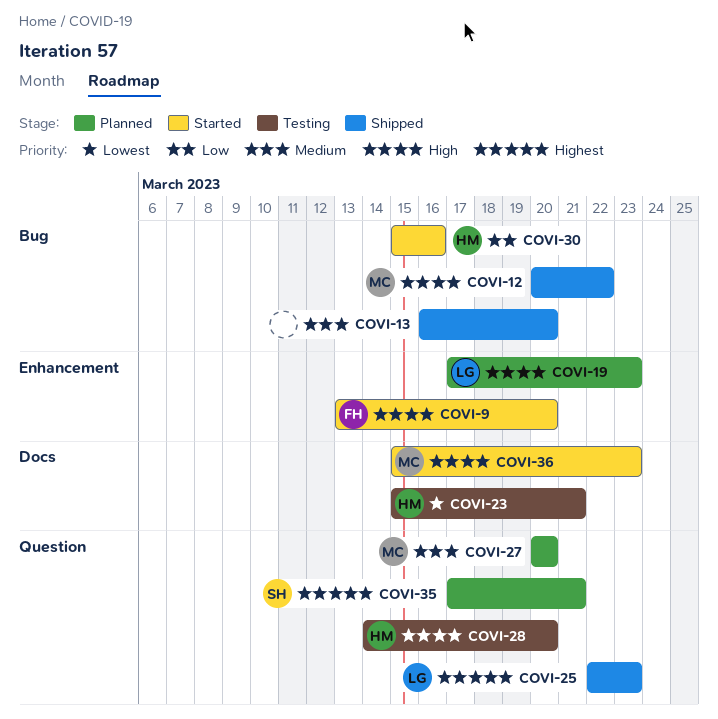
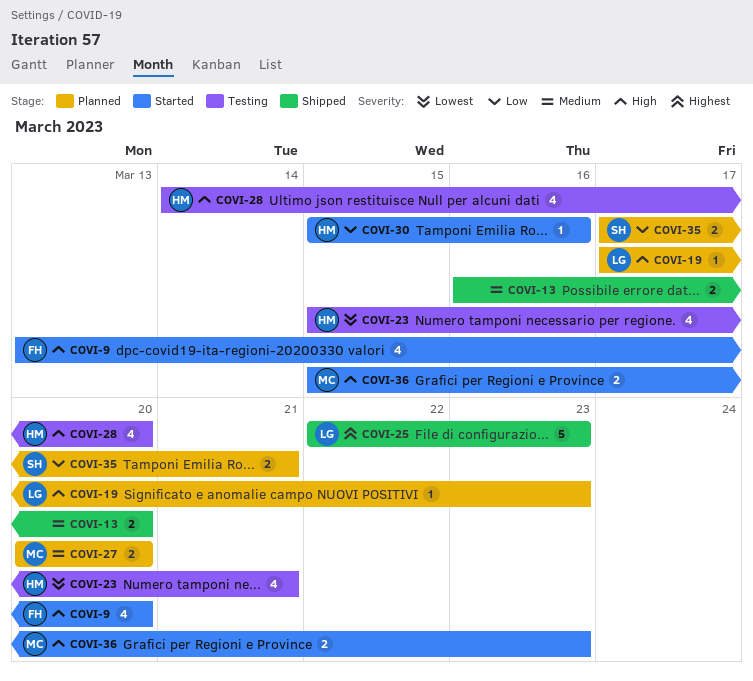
COVI-12: present -> none
COVI-35, priority: Highest -> Low

